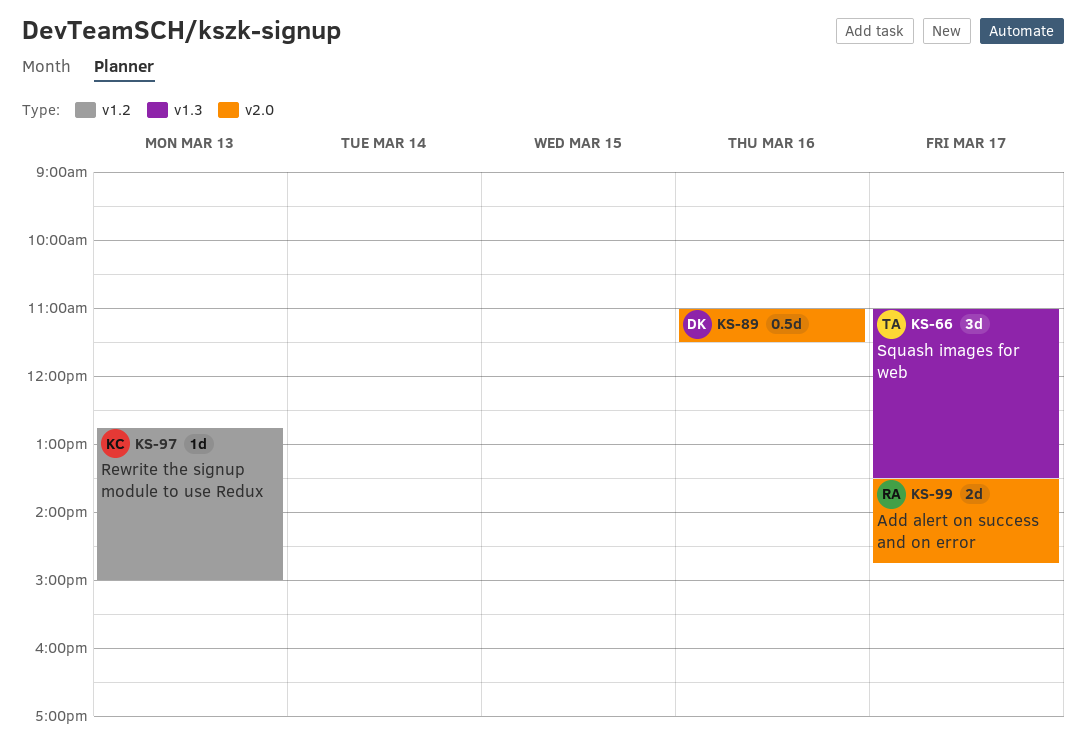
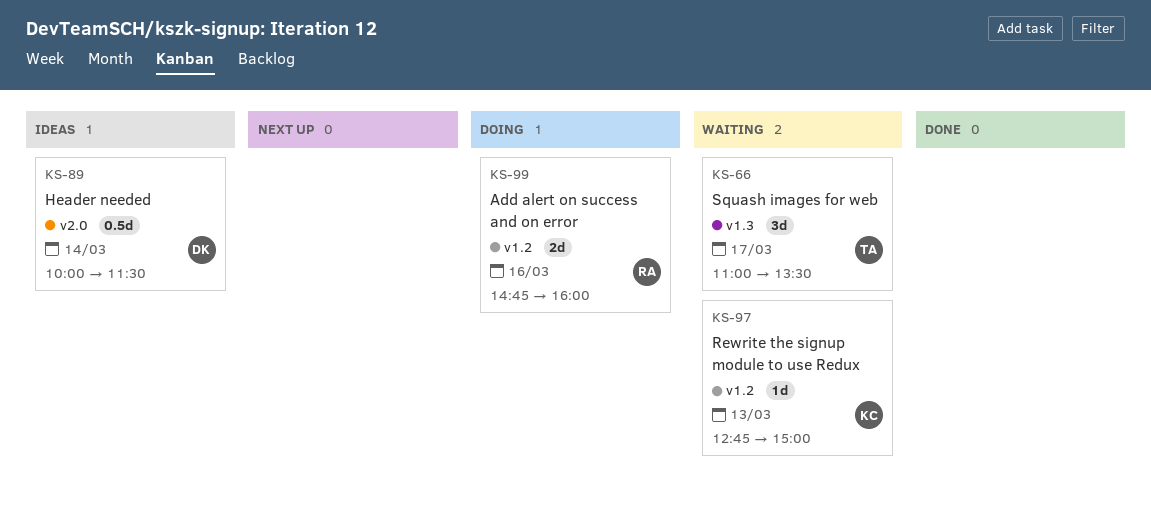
KS-89, day: Mar 16 -> Mar 14
KS-89, begins: 11:00 -> 10:00
KS-99, label: v2.0 -> v1.2
KS-99, day: Mar 17 -> Mar 16
KS-99, begins: 13:30 -> 14:45
KS-99, ends: 14:45 -> 16:00

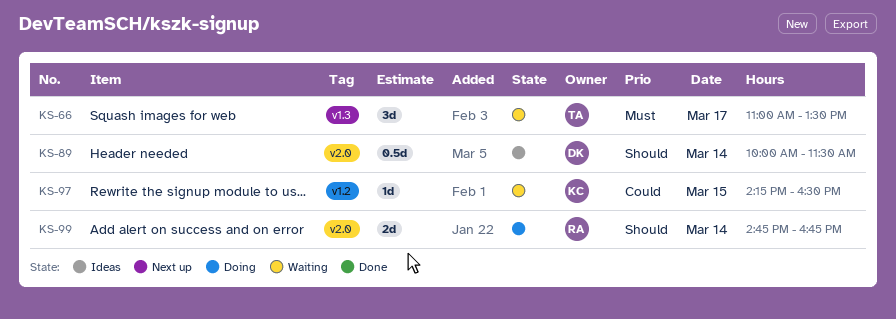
KS-97, day: Mar 13 -> Mar 15
KS-97, begins: 12:45 -> 14:15
KS-97, ends: 15:00 -> 16:30
KS-99, label: v1.2 -> v2.0
KS-99, day: Mar 16 -> Mar 14
KS-99, ends: 16:00 -> 16:45

